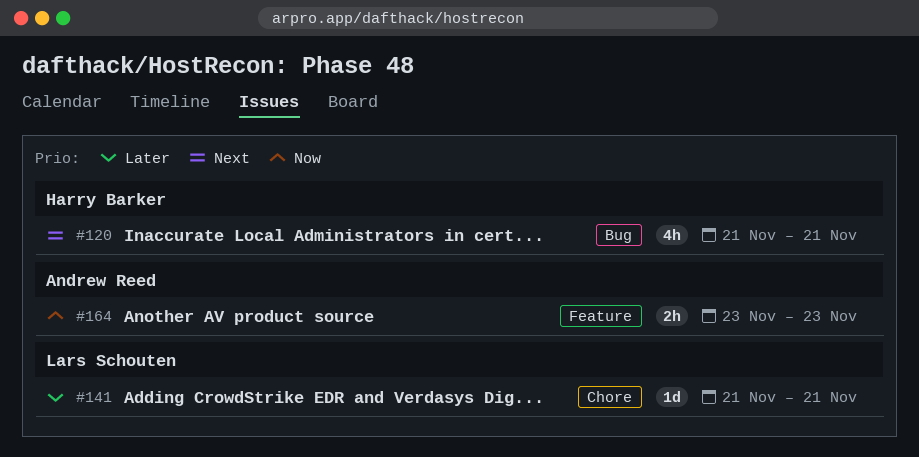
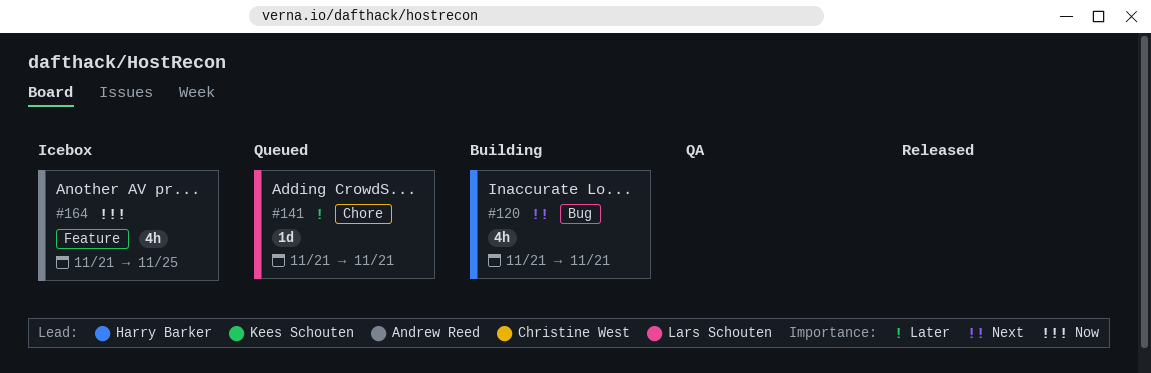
#164, estimate: 2h -> 4h
#164, start: Nov 23 -> Nov 21
#164, due: Nov 23 -> Nov 25

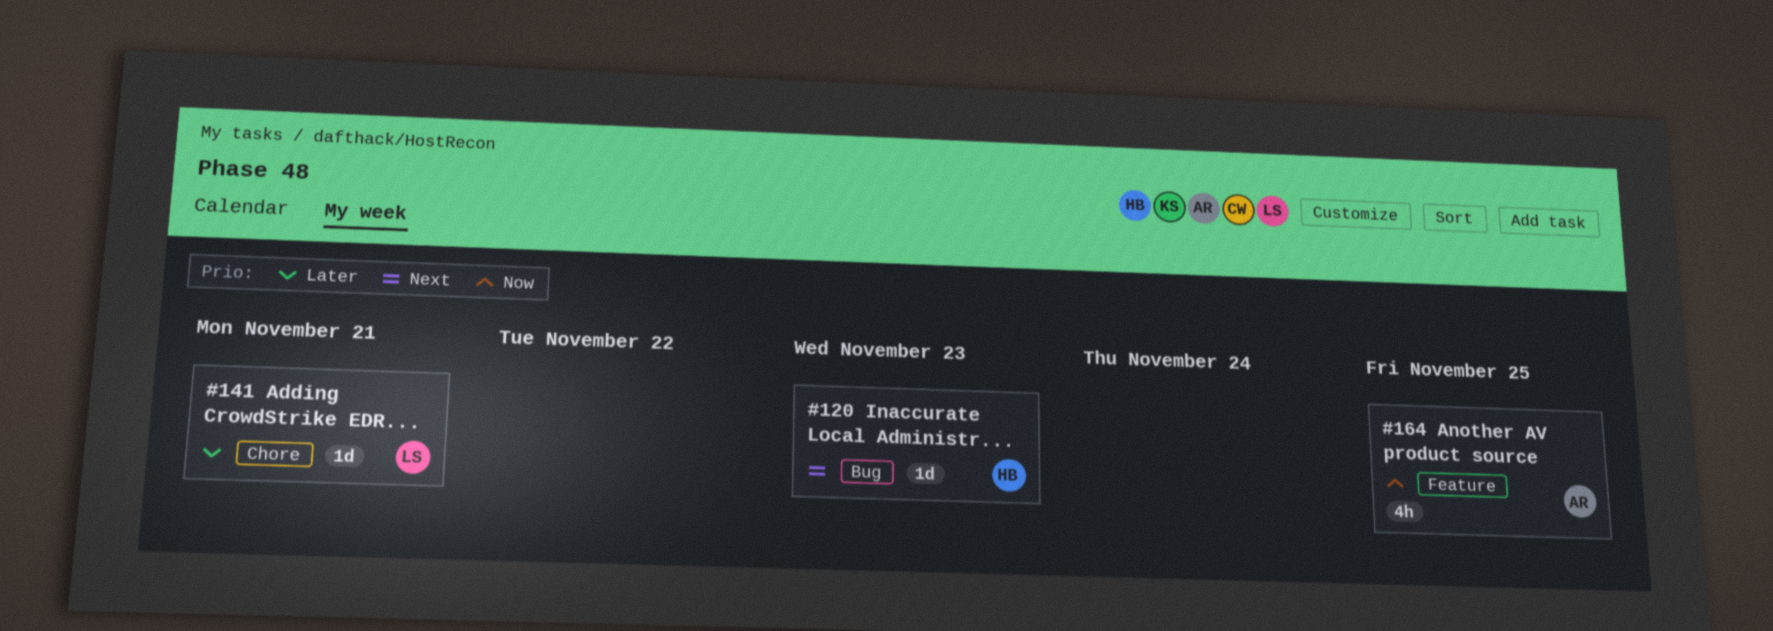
#120, estimate: 4h -> 1d
#120, due: Nov 21 -> Nov 23

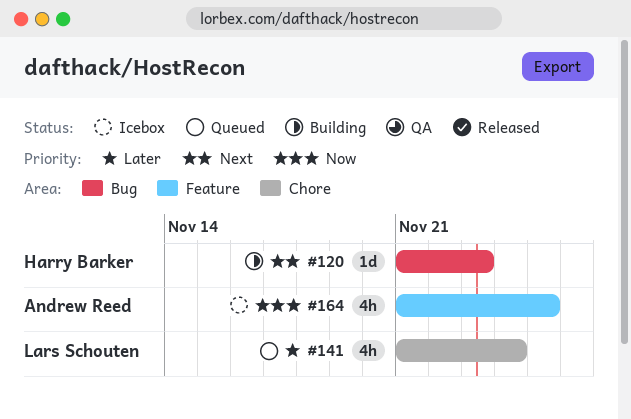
#141, estimate: 1d -> 4h
#141, due: Nov 21 -> Nov 24

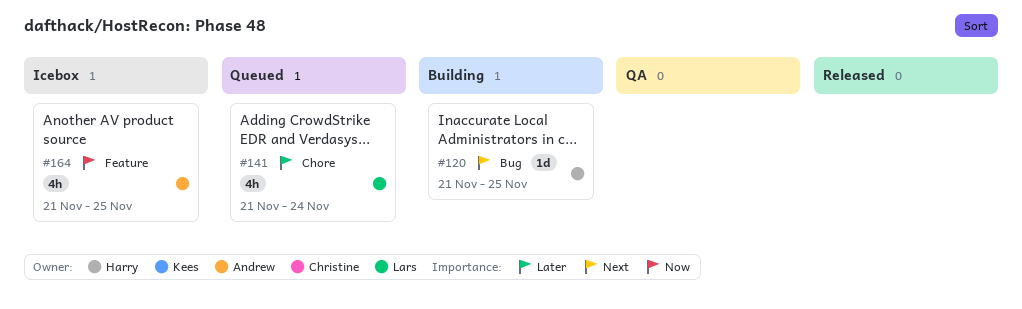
#120, due: Nov 23 -> Nov 25

